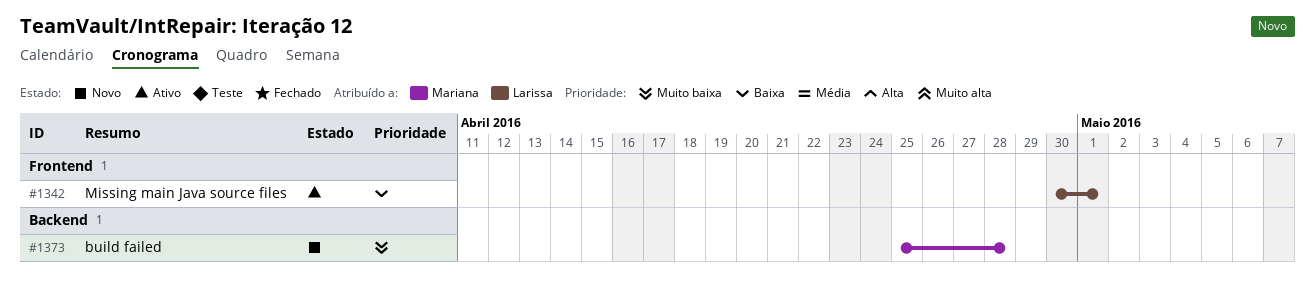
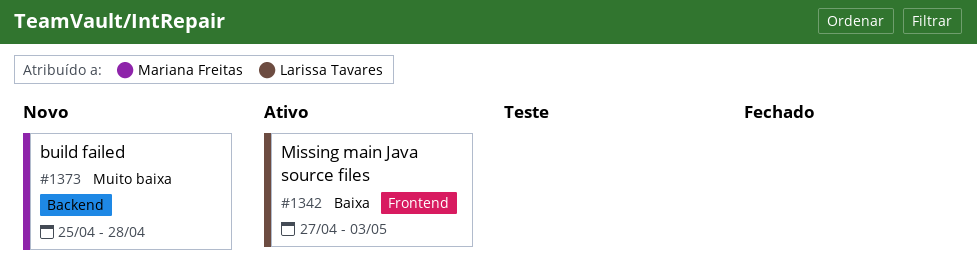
#1342, start: Apr 30 -> Apr 27
#1342, due: May 1 -> May 3

